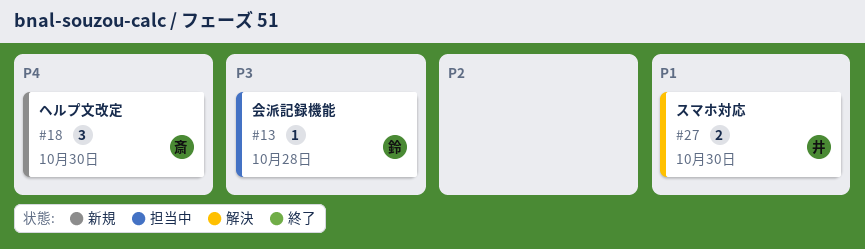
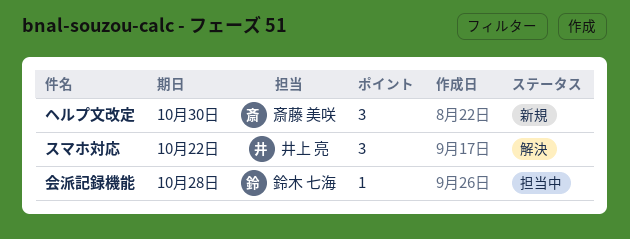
スマホ対応, estimate: 2 -> 3
スマホ対応, due: Oct 30 -> Oct 22

